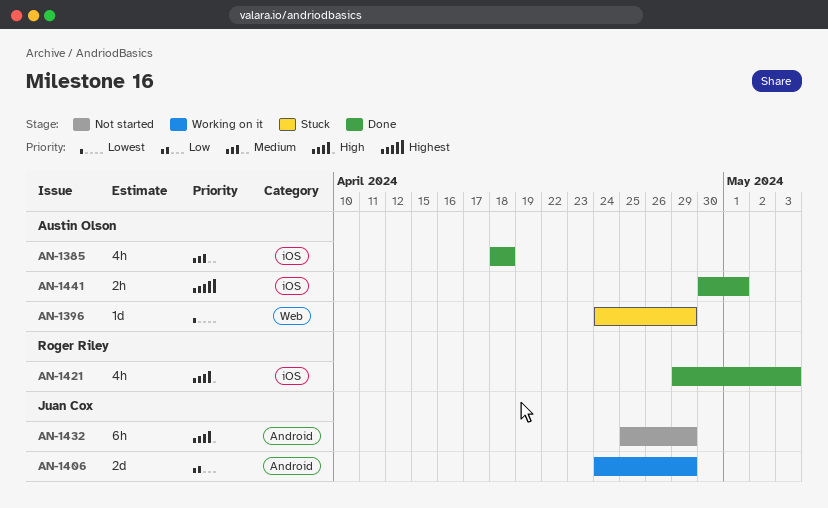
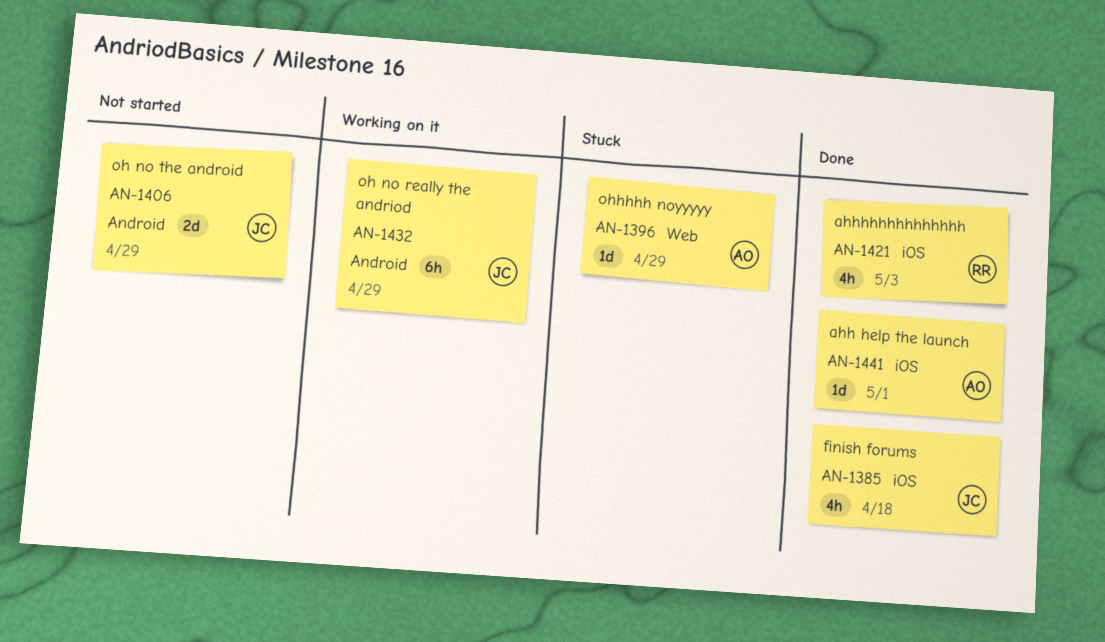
AN-1385, owner: Austin Olson -> Juan Cox
AN-1406, status: Working on it -> Not started
AN-1432, status: Not started -> Working on it
AN-1441, estimate: 2h -> 1d

